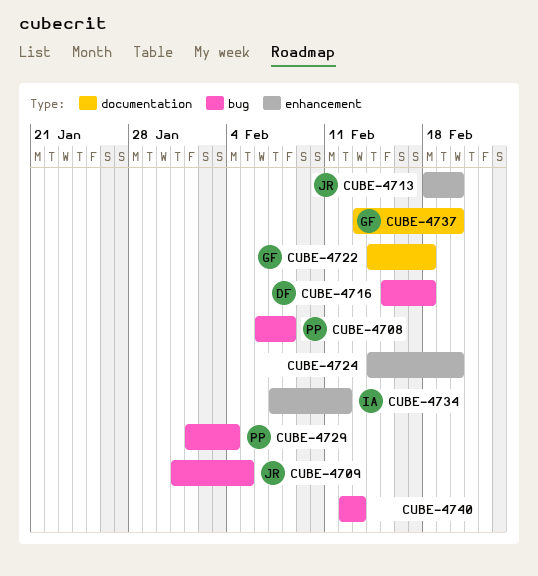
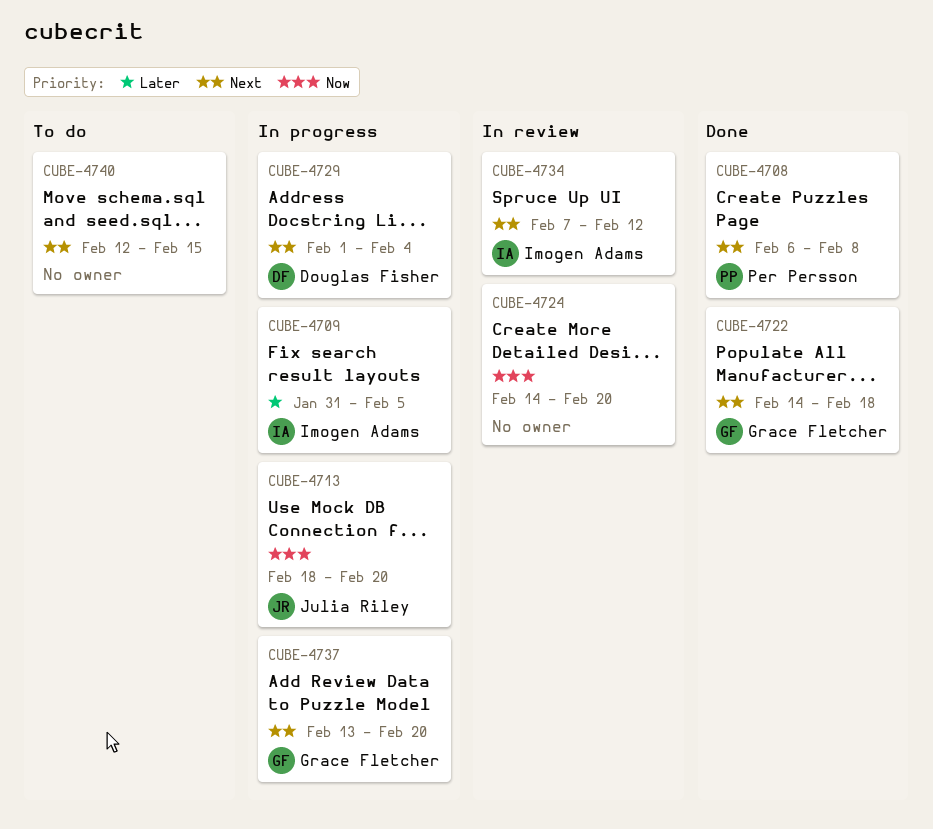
CUBE-4709, owner: Julia Riley -> Imogen Adams
CUBE-4716: present -> none
CUBE-4729, owner: Per Persson -> Douglas Fisher
CUBE-4740, due: Feb 13 -> Feb 15

